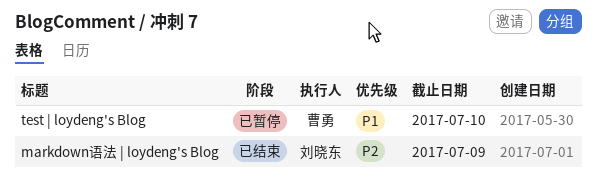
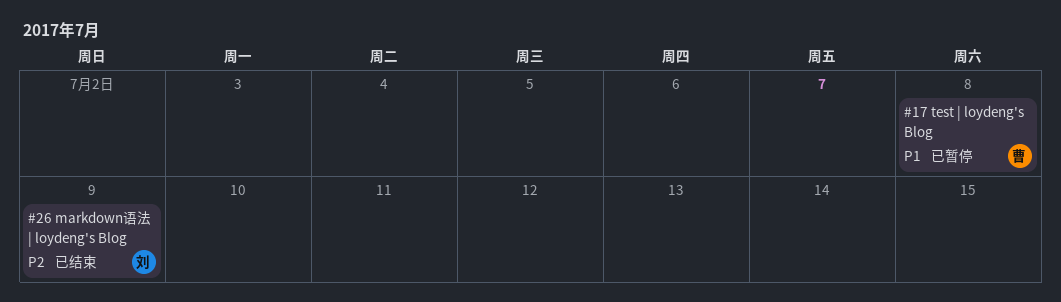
test | loydeng's Blog, due: Jul 10 -> Jul 8

